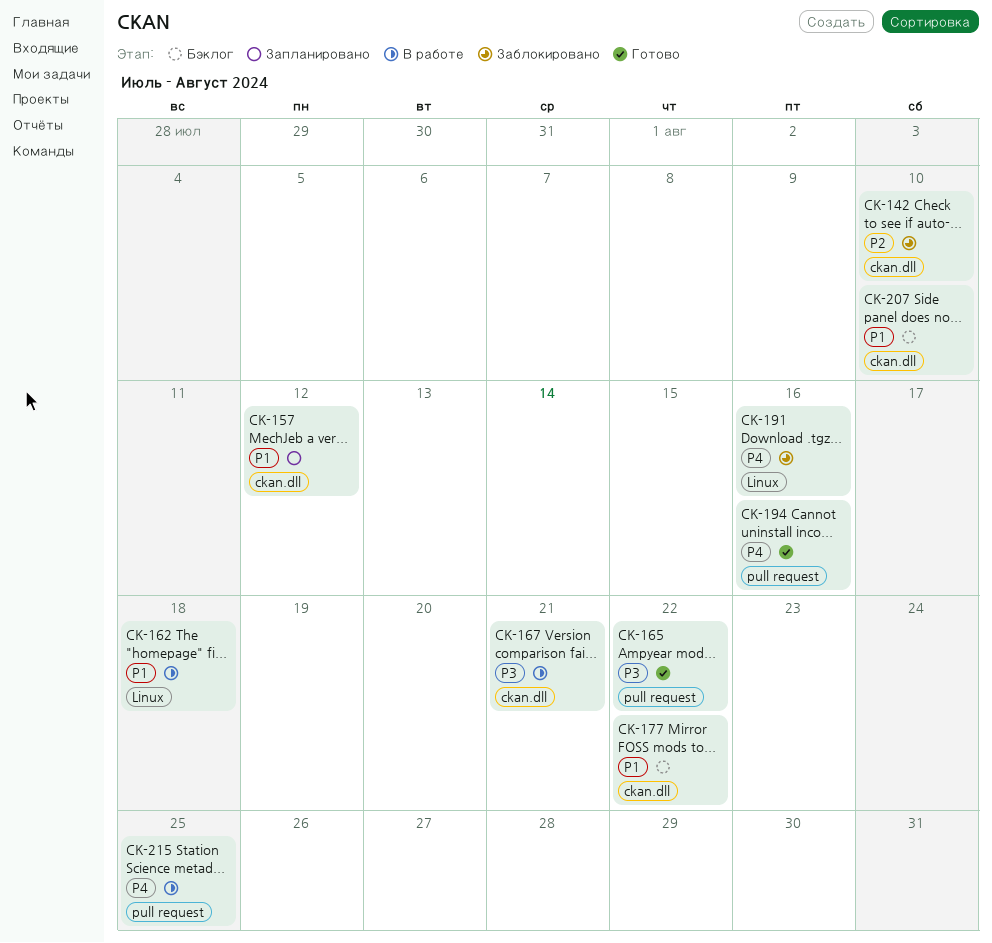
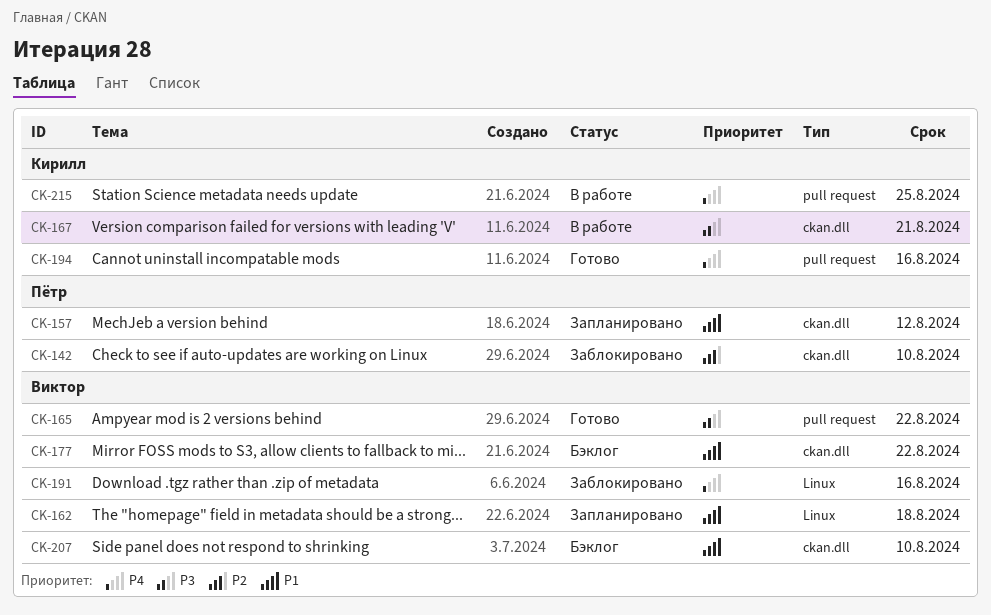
CK-162, status: В работе -> Запланировано

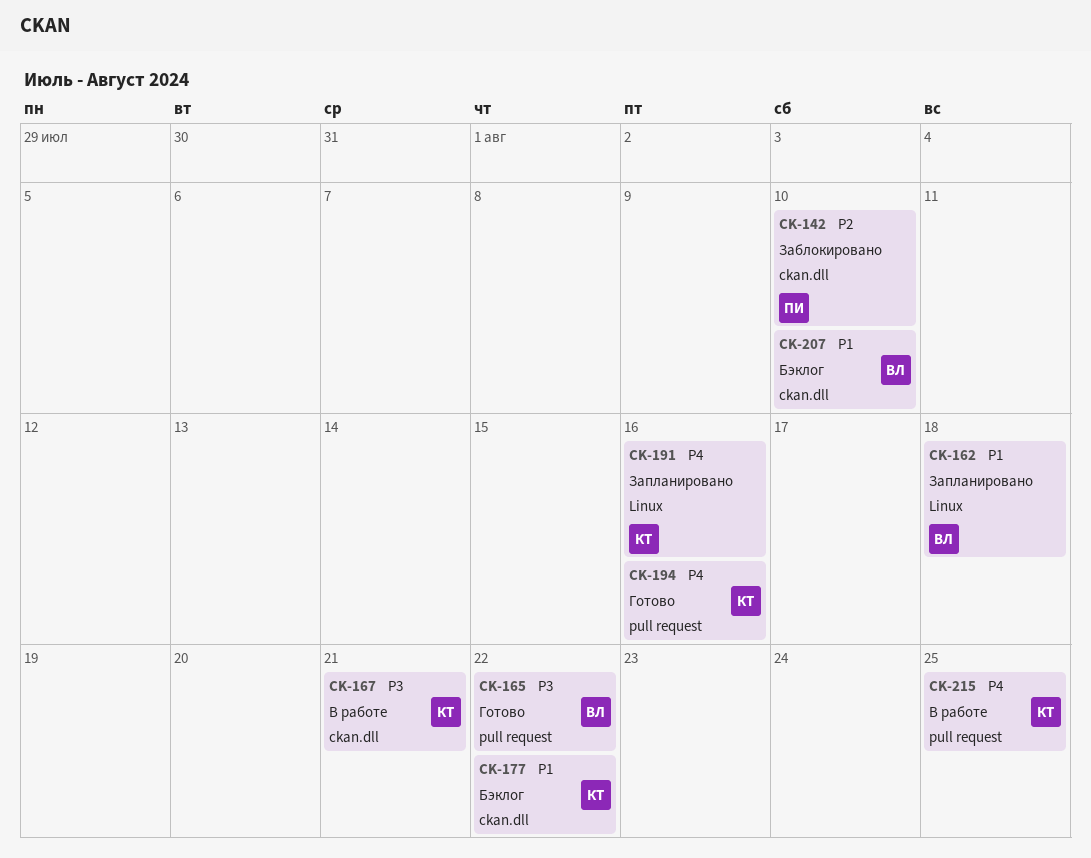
CK-157: present -> none
CK-177, owner: Виктор -> Кирилл
CK-191, status: Заблокировано -> Запланировано
CK-191, owner: Виктор -> Кирилл

